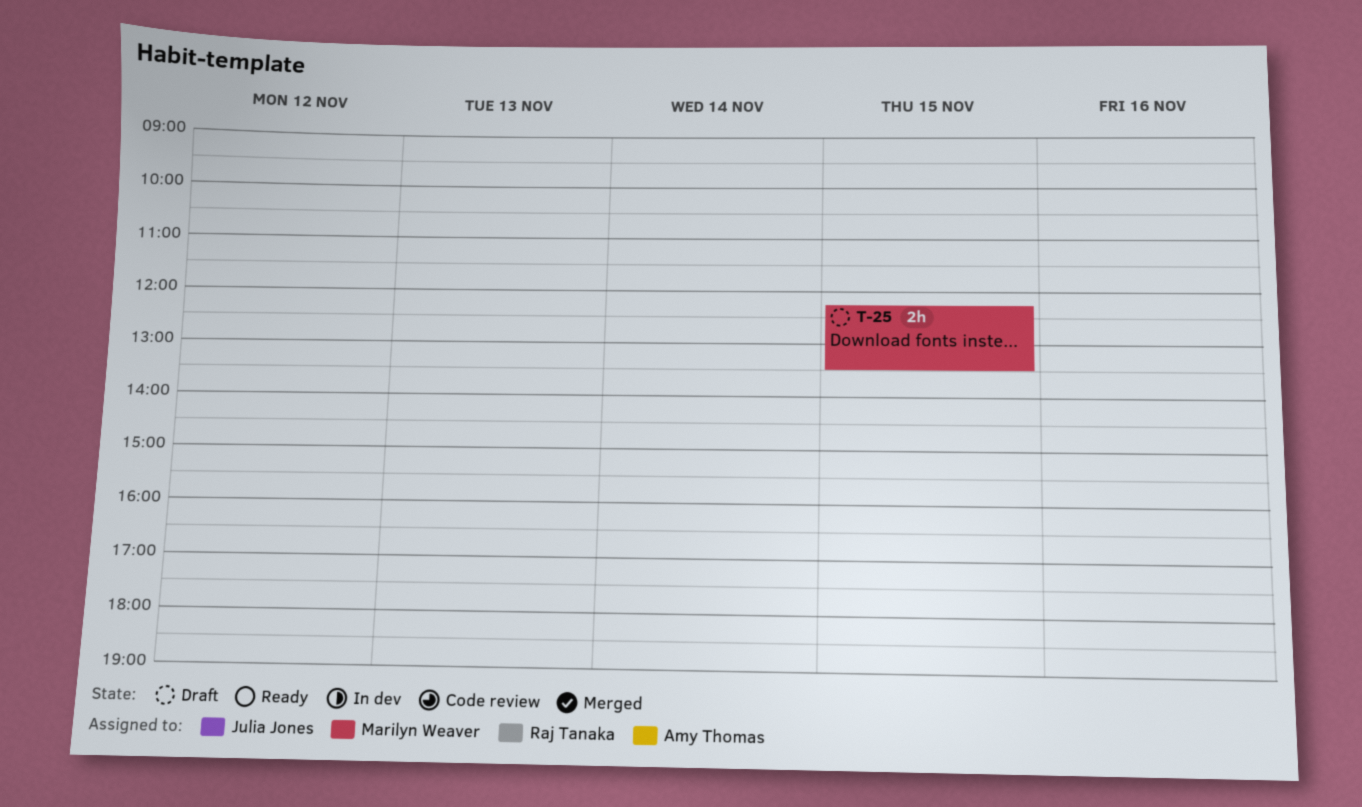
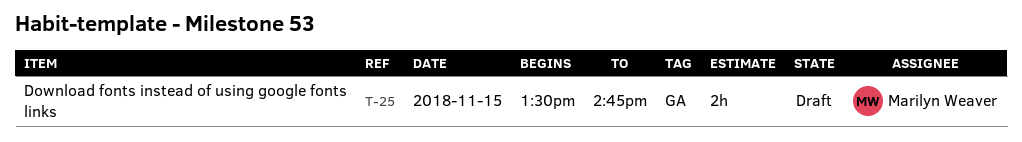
T-25, begins: 12:15 -> 13:30
T-25, ends: 13:30 -> 14:45

